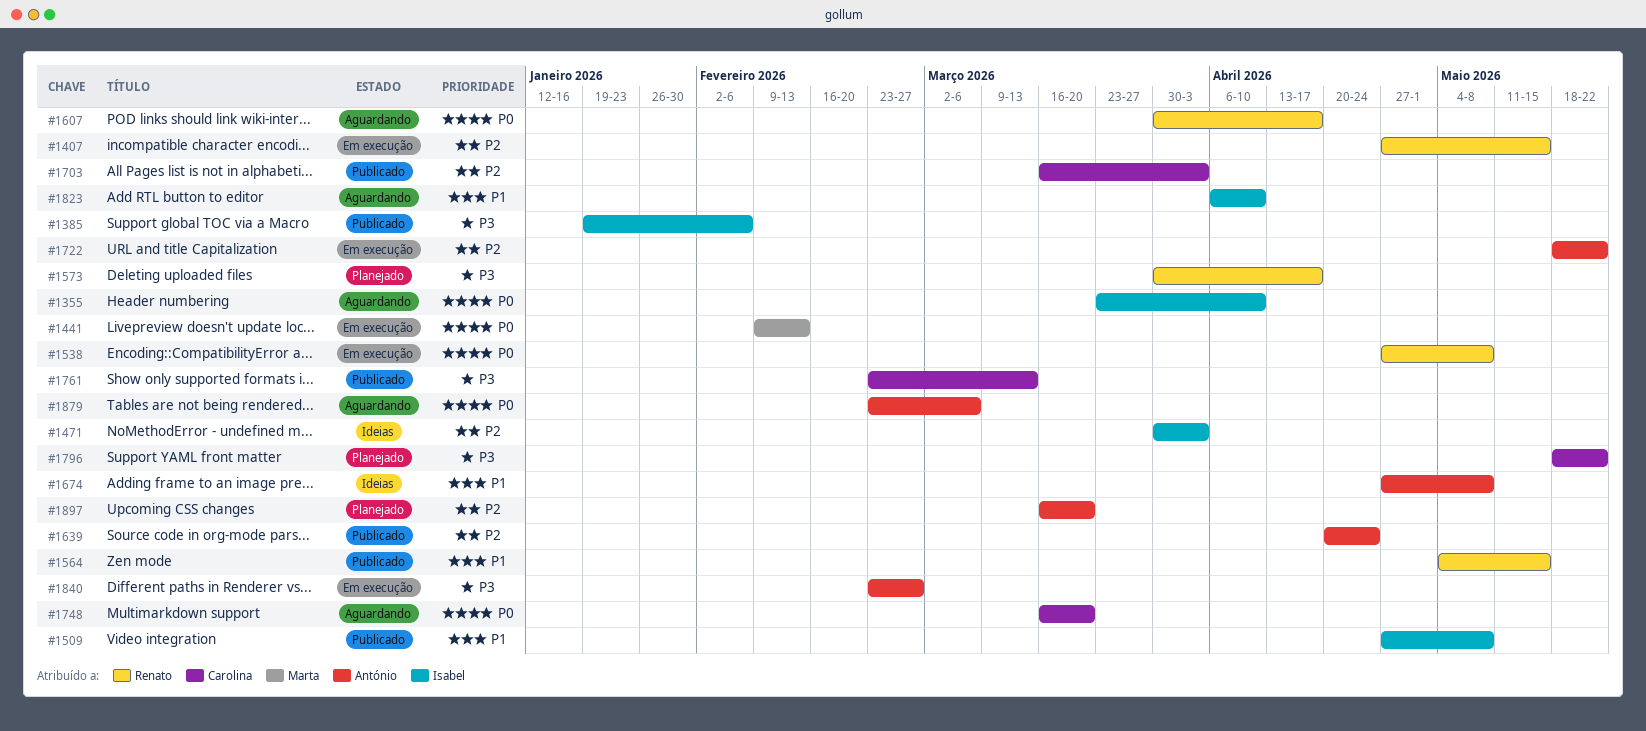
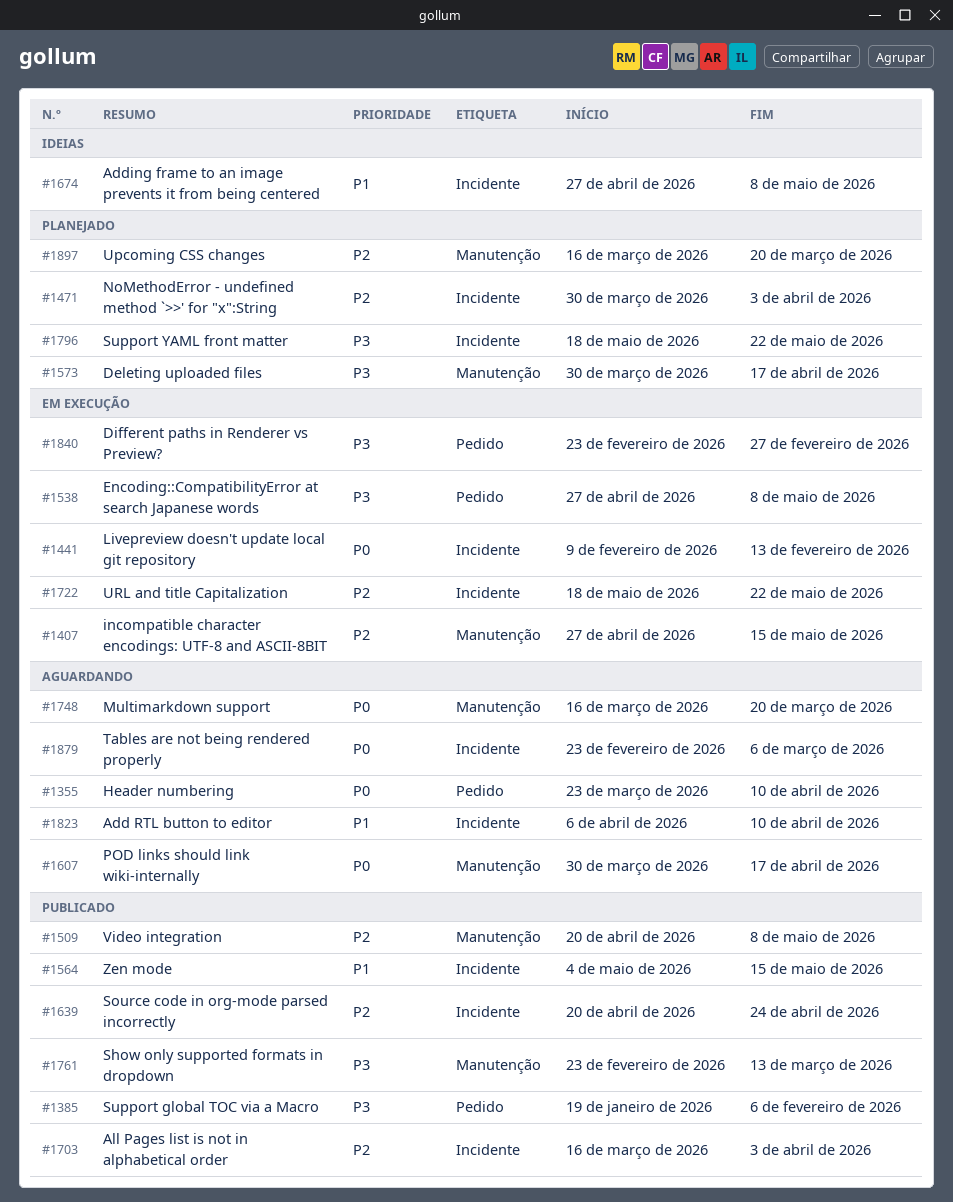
#1471, status: Ideias -> Planejado
#1509, priority: P1 -> P2
#1509, start: Apr 27 -> Apr 20
#1538, priority: P0 -> P3

